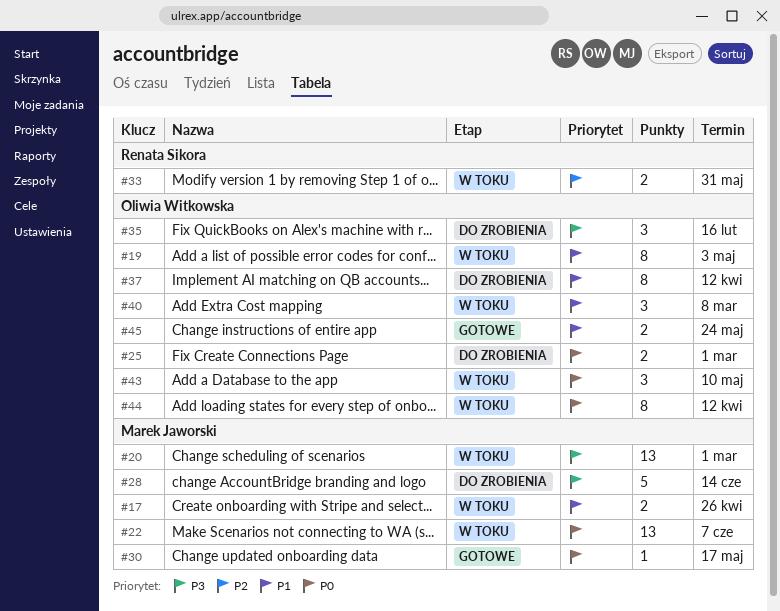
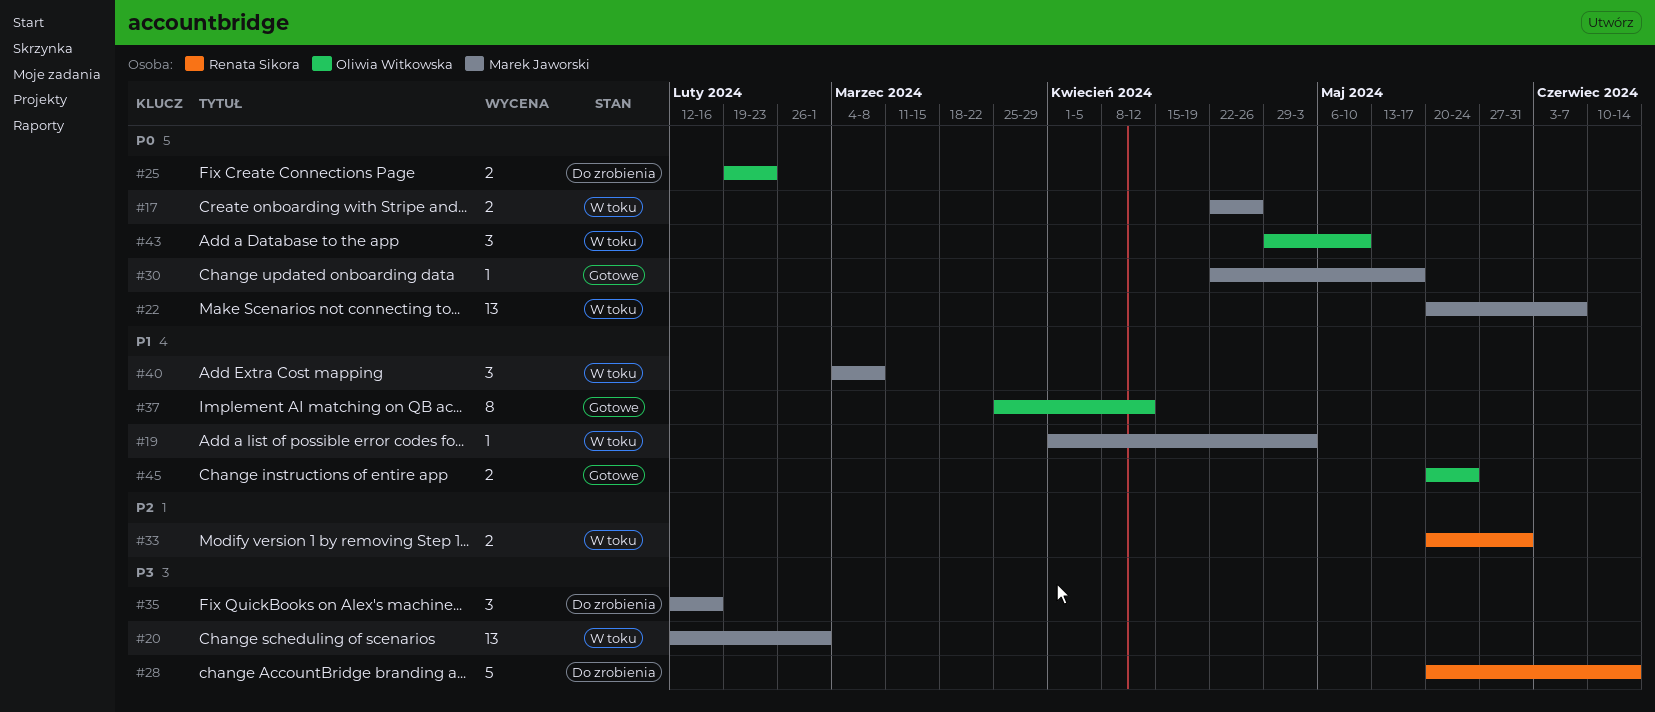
#17, priority: P1 -> P0
#19, owner: Oliwia Witkowska -> Marek Jaworski
#19, estimate: 8 -> 1
#25, due: Mar 1 -> Feb 23
#28, owner: Marek Jaworski -> Renata Sikora
#35, owner: Oliwia Witkowska -> Marek Jaworski
#37, status: Do zrobienia -> Gotowe
#40, owner: Oliwia Witkowska -> Marek Jaworski
#44: present -> none

